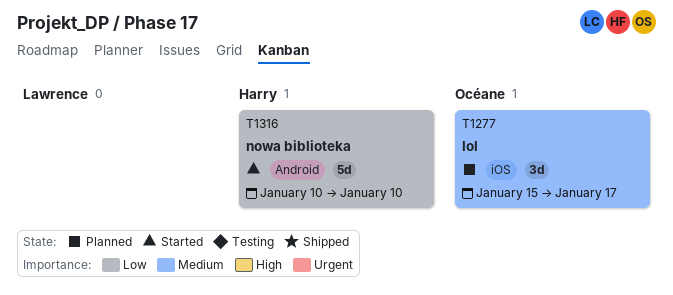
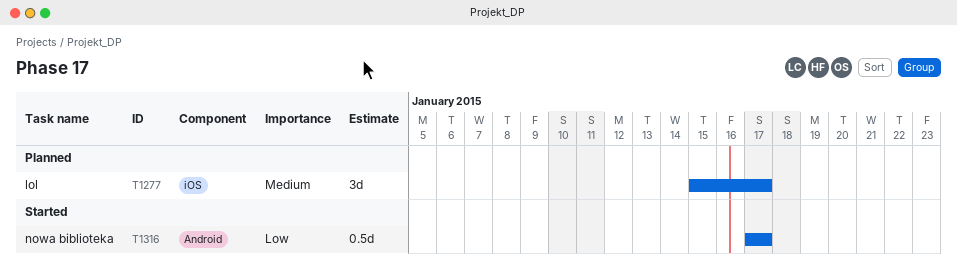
T1316, estimate: 5d -> 0.5d
T1316, start: Jan 10 -> Jan 17
T1316, due: Jan 10 -> Jan 17

